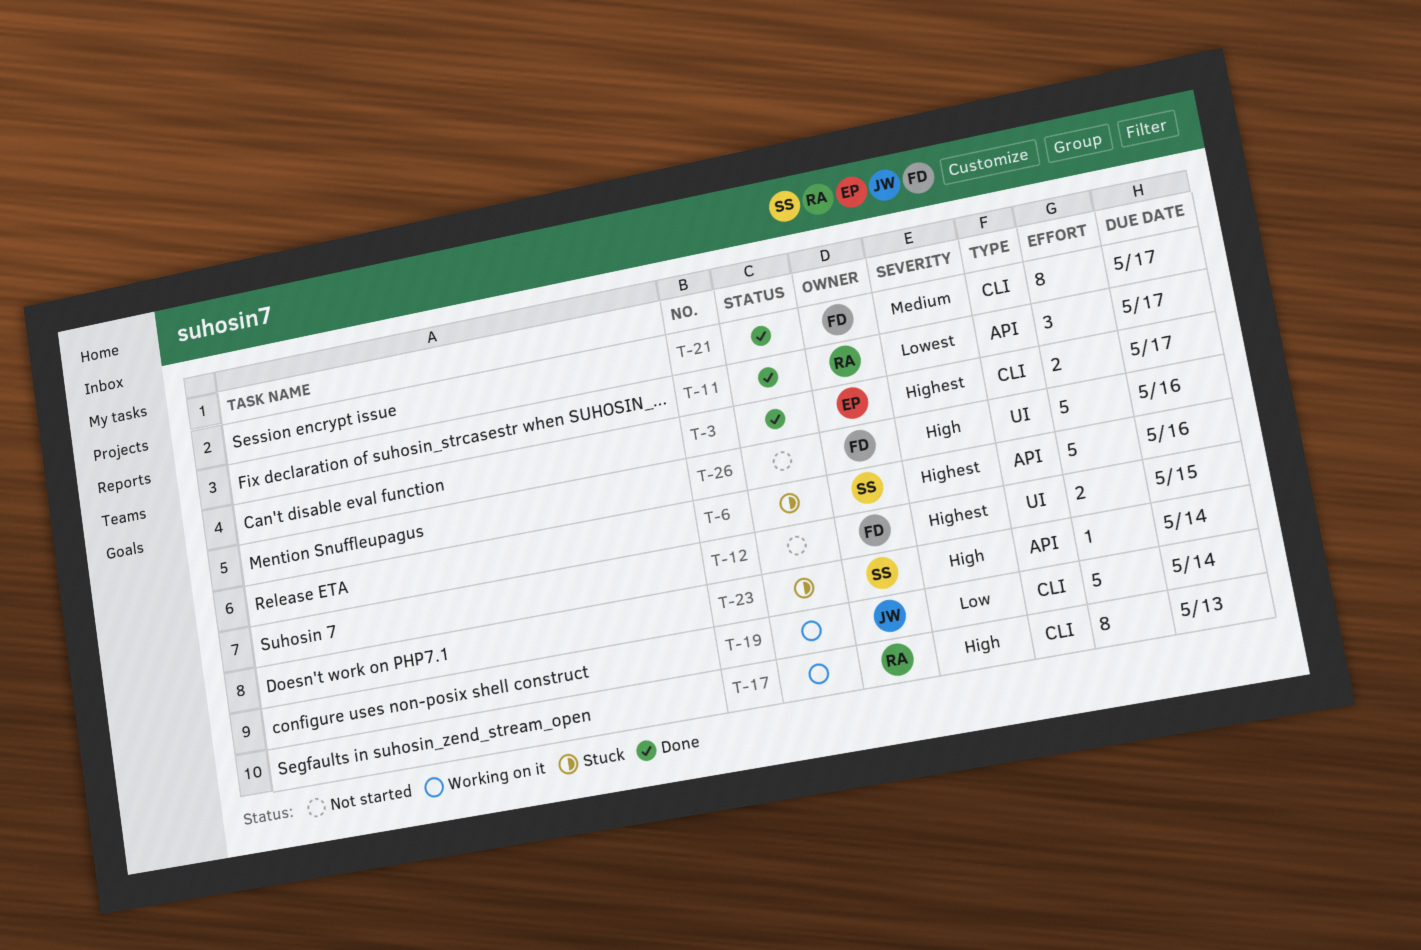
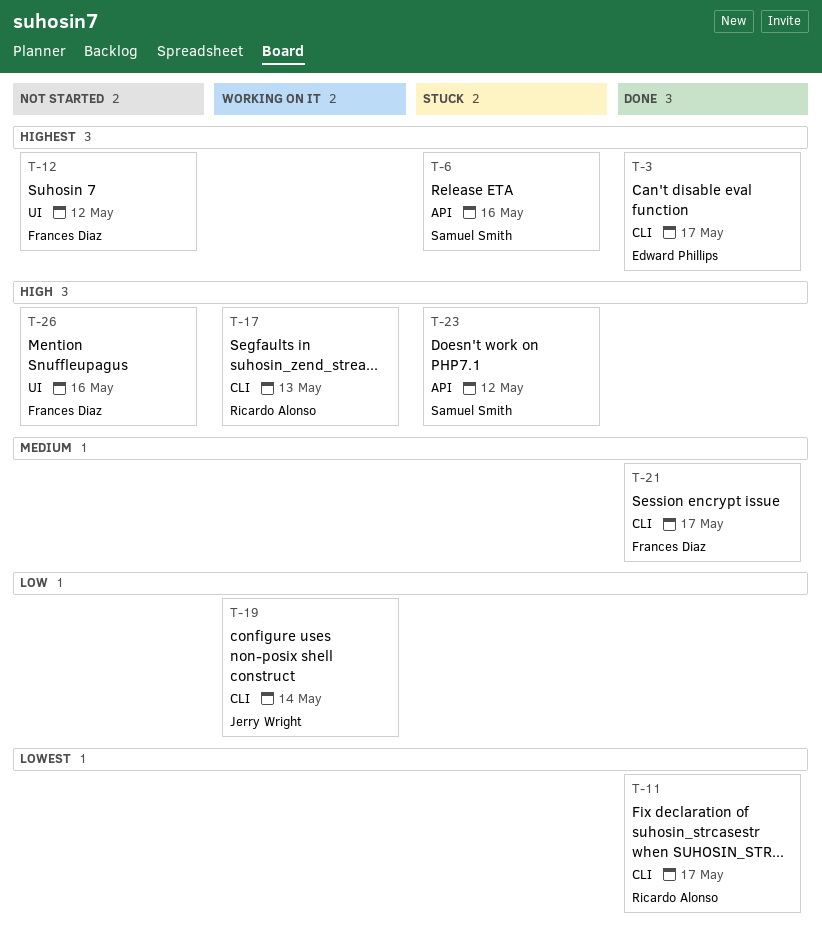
T-11, label: API -> CLI
T-12, due: May 15 -> May 12
T-23, due: May 14 -> May 12

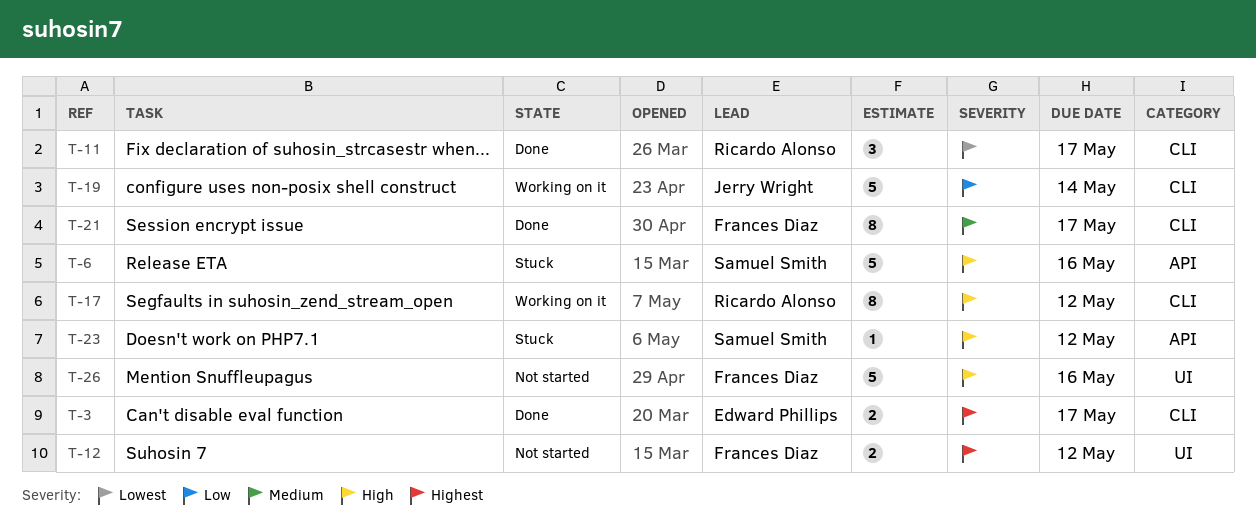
T-6, priority: Highest -> High
T-17, due: May 13 -> May 12

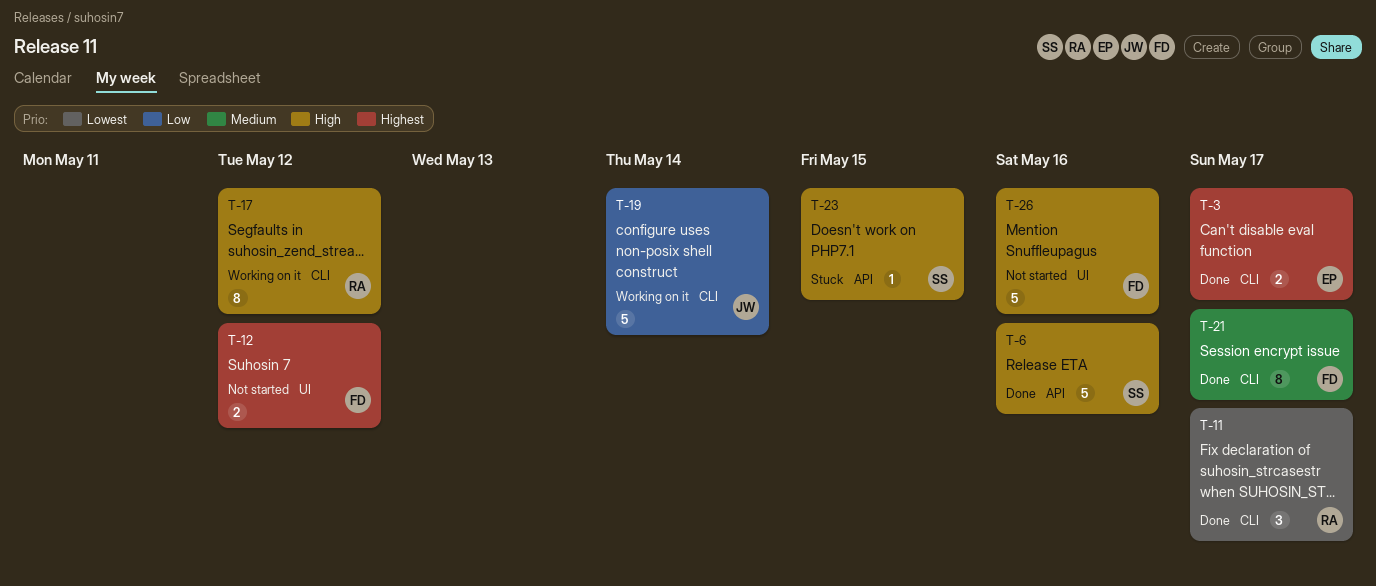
T-6, status: Stuck -> Done
T-23, due: May 12 -> May 15

